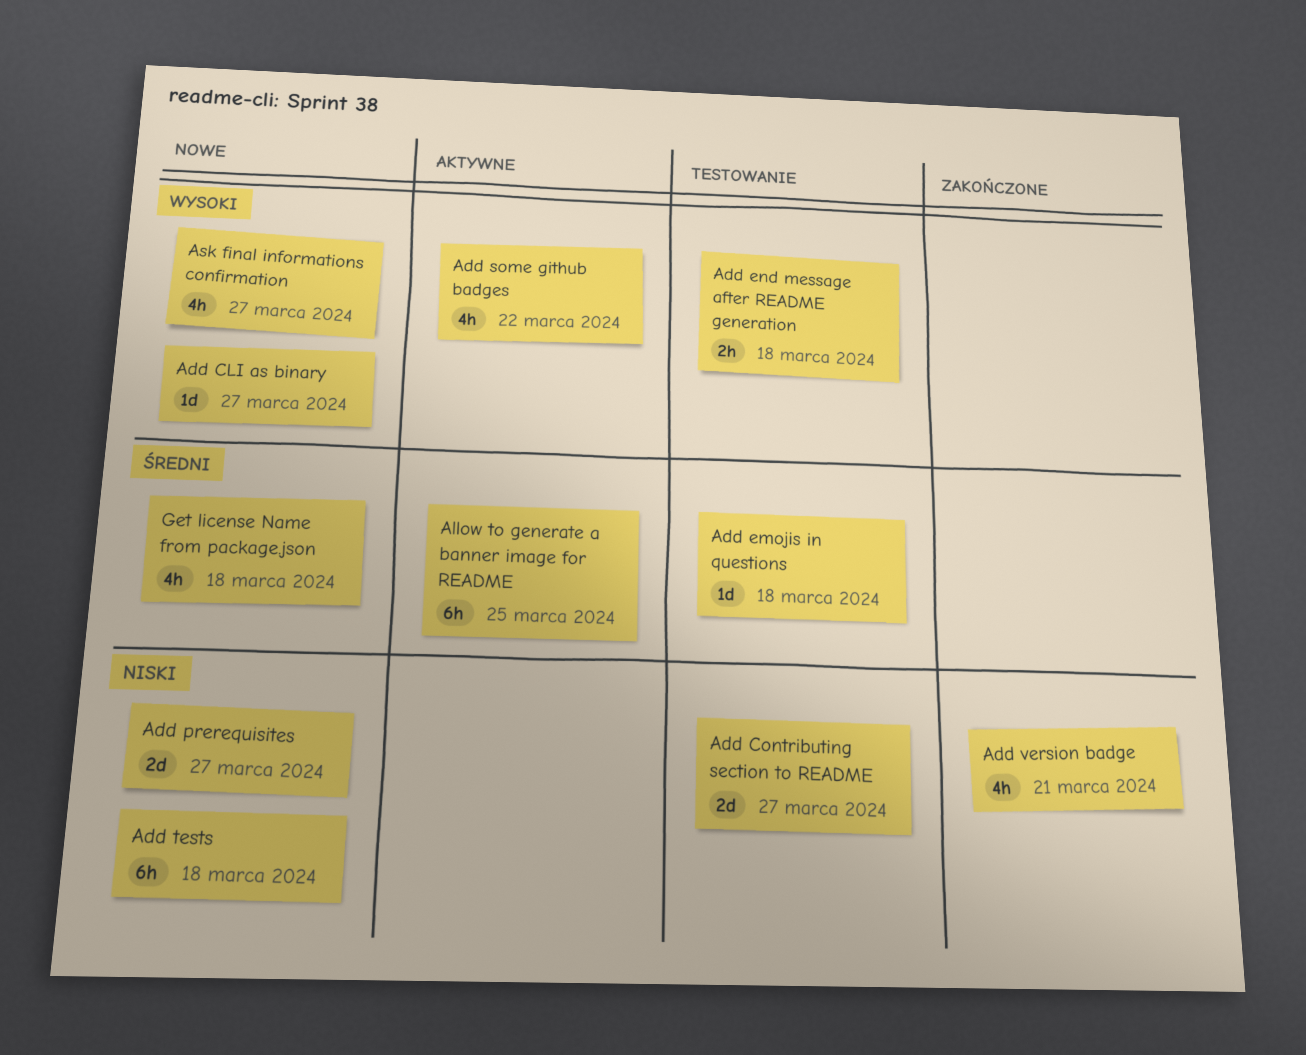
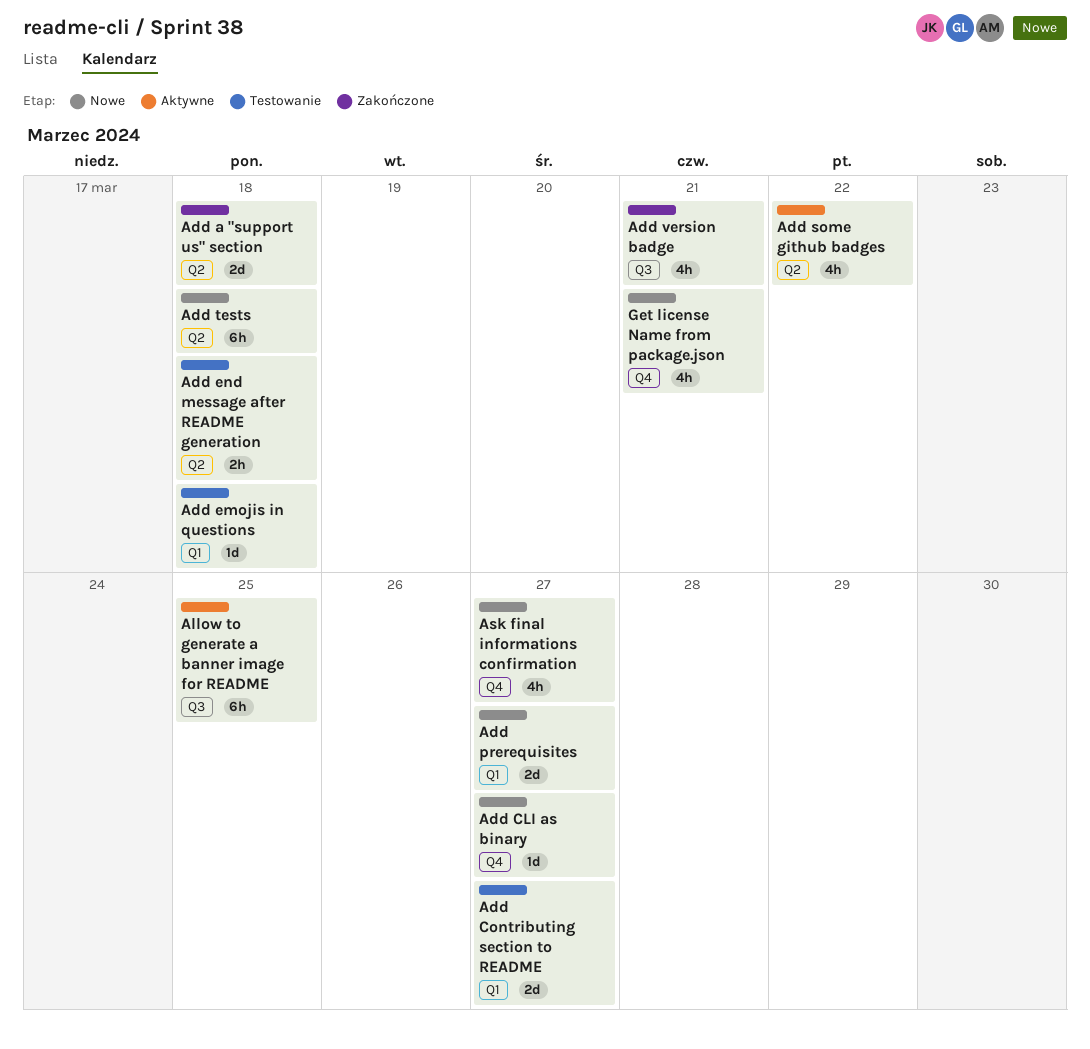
Add a "support us" section: none -> present
Get license Name from package.json, due: Mar 18 -> Mar 21

